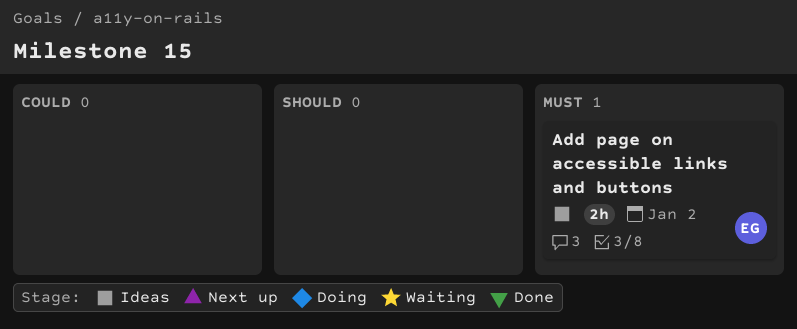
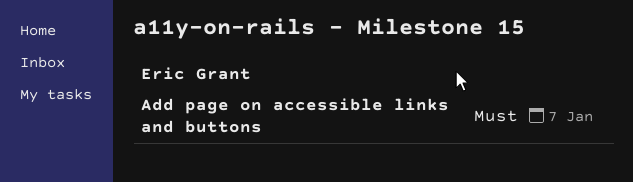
Add page on accessible links and buttons, due: Jan 2 -> Jan 7

